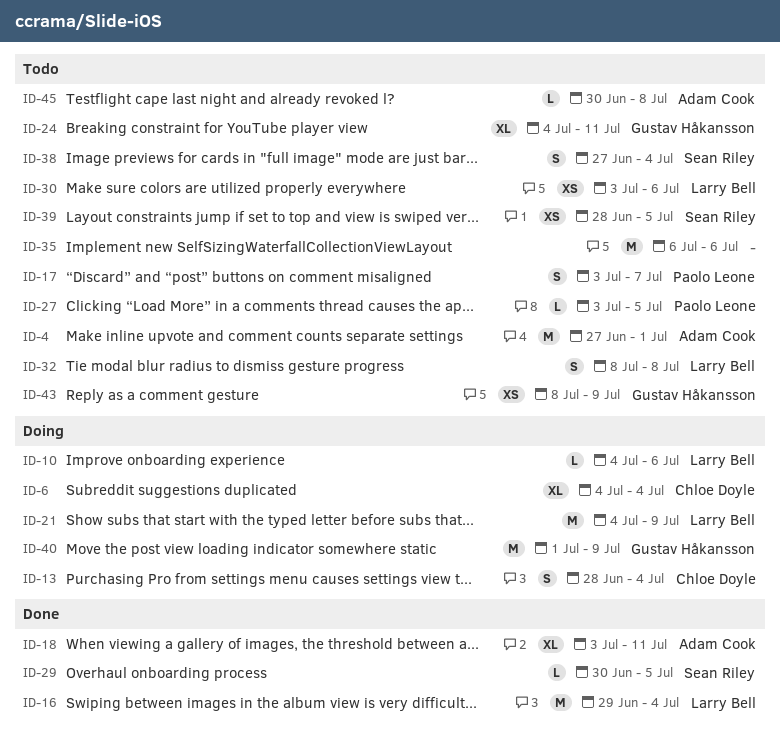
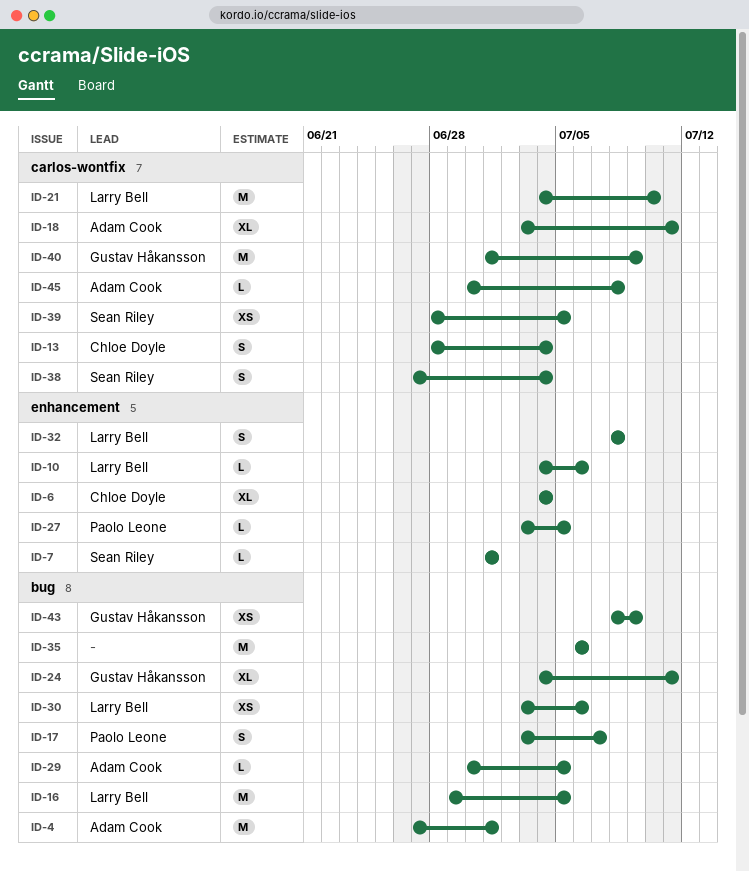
ID-7: none -> present
ID-16, due: Jul 4 -> Jul 5
ID-21, due: Jul 9 -> Jul 10
ID-29, owner: Sean Riley -> Adam Cook

